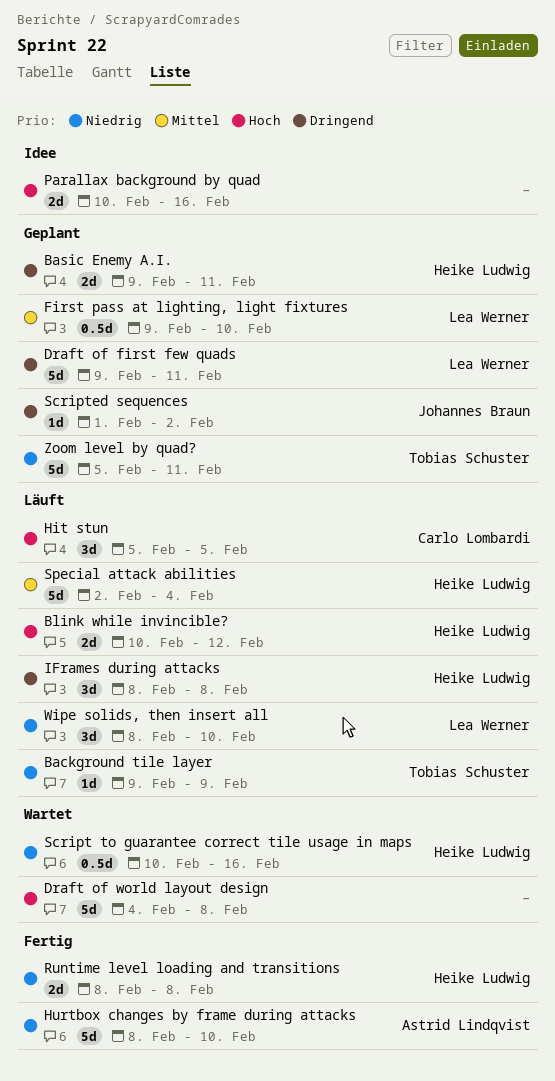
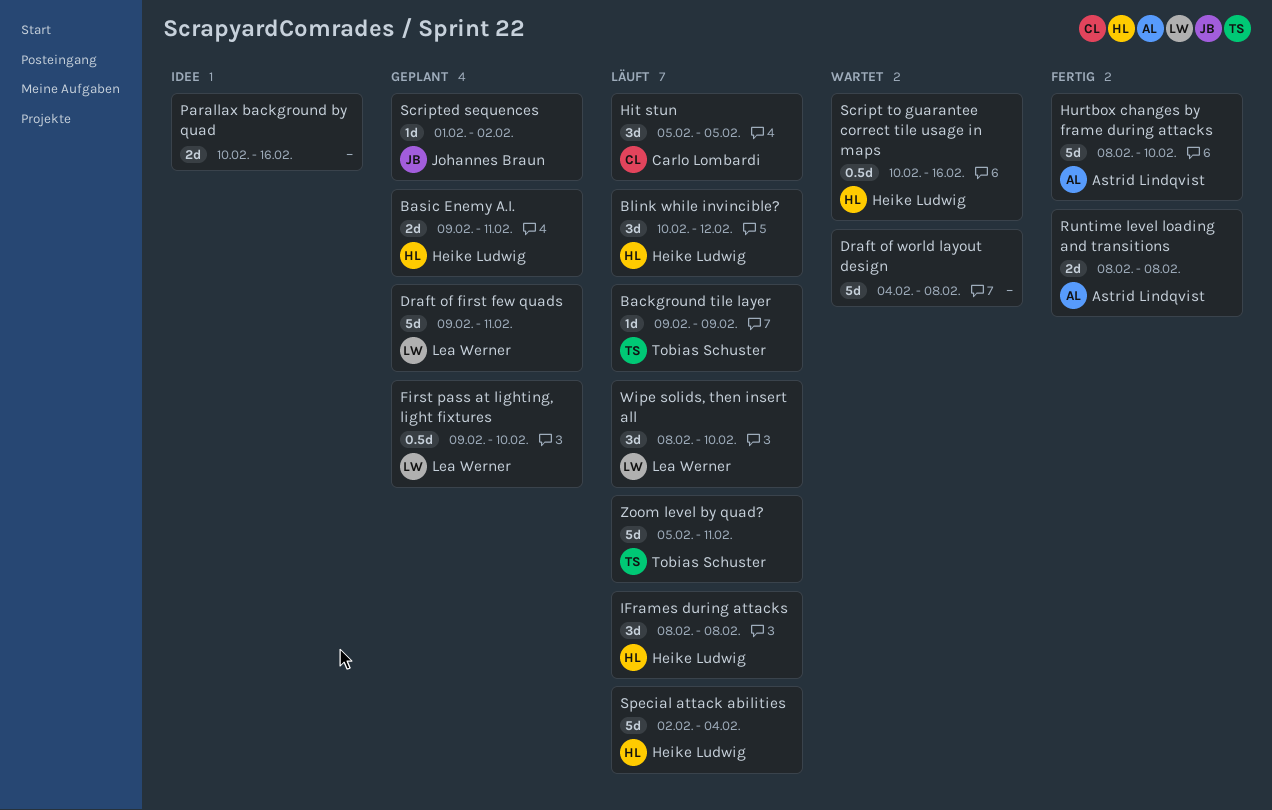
Blink while invincible?, estimate: 2d -> 3d
Runtime level loading and transitions, owner: Heike Ludwig -> Astrid Lindqvist
Zoom level by quad?, status: Geplant -> Läuft

